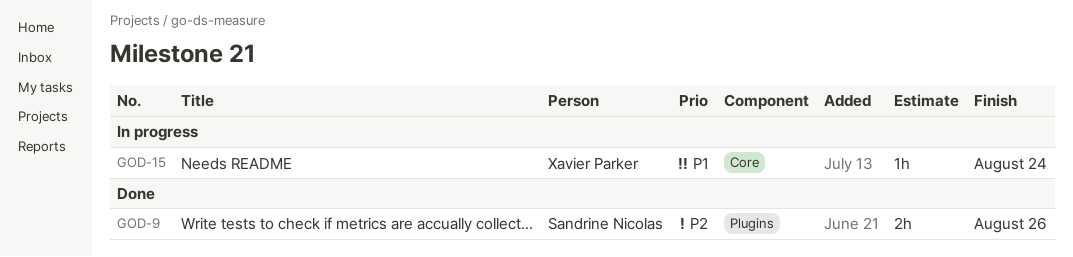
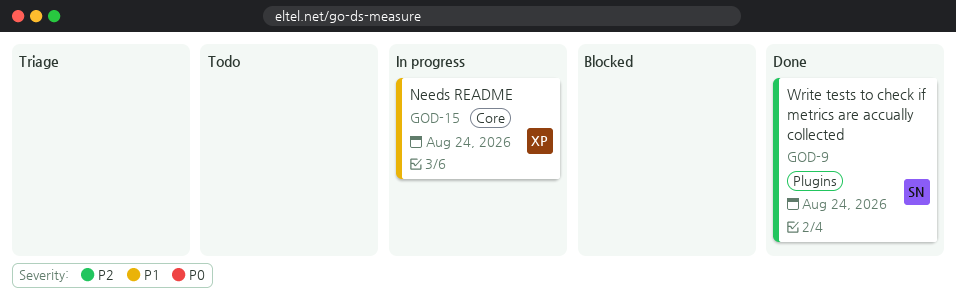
GOD-9, due: Aug 26 -> Aug 24

